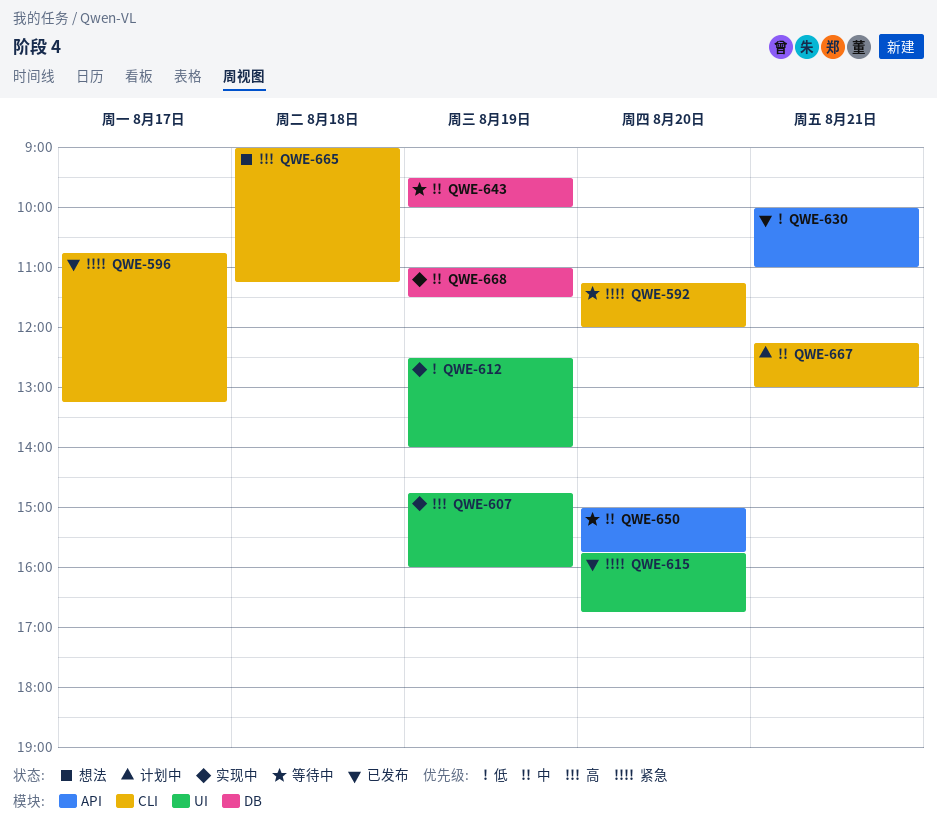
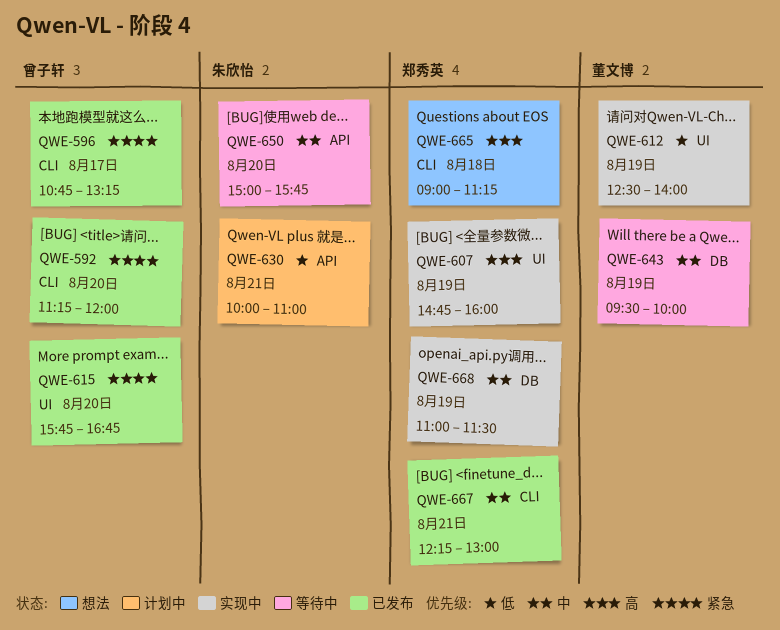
QWE-592, status: 等待中 -> 已发布
QWE-630, status: 已发布 -> 计划中
QWE-667, status: 计划中 -> 已发布

